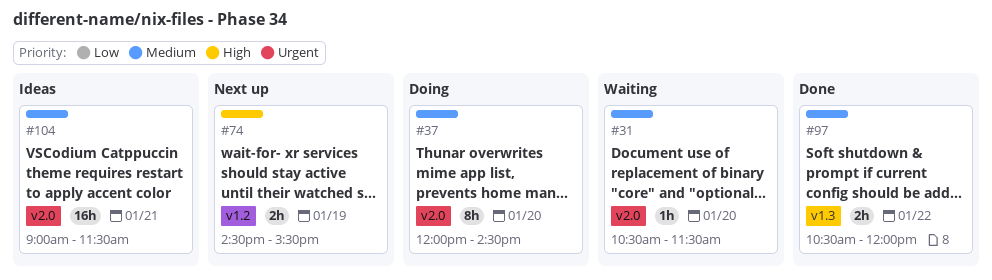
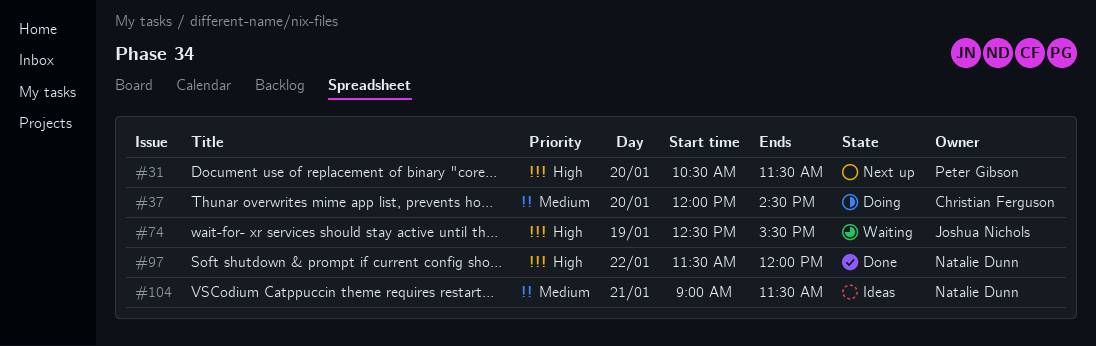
#31, status: Waiting -> Next up
#31, priority: Medium -> High
#74, status: Next up -> Waiting
#74, begins: 14:30 -> 12:30
#97, priority: Medium -> High
#97, begins: 10:30 -> 11:30

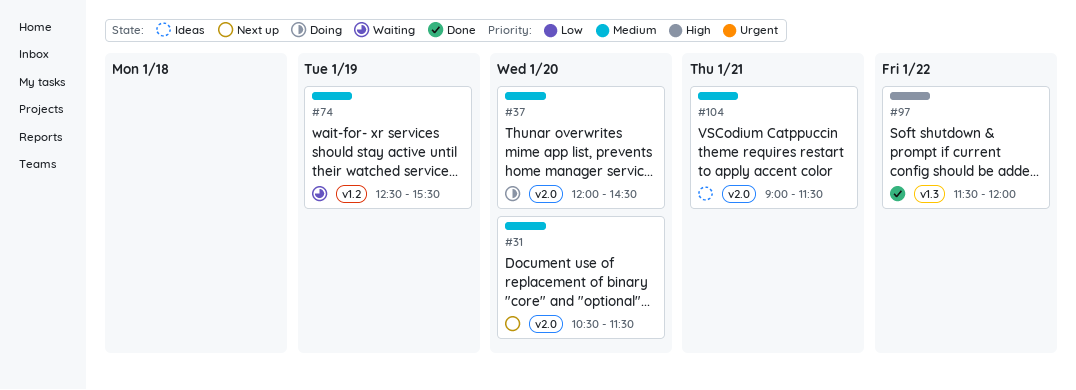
#31, priority: High -> Medium
#74, priority: High -> Medium

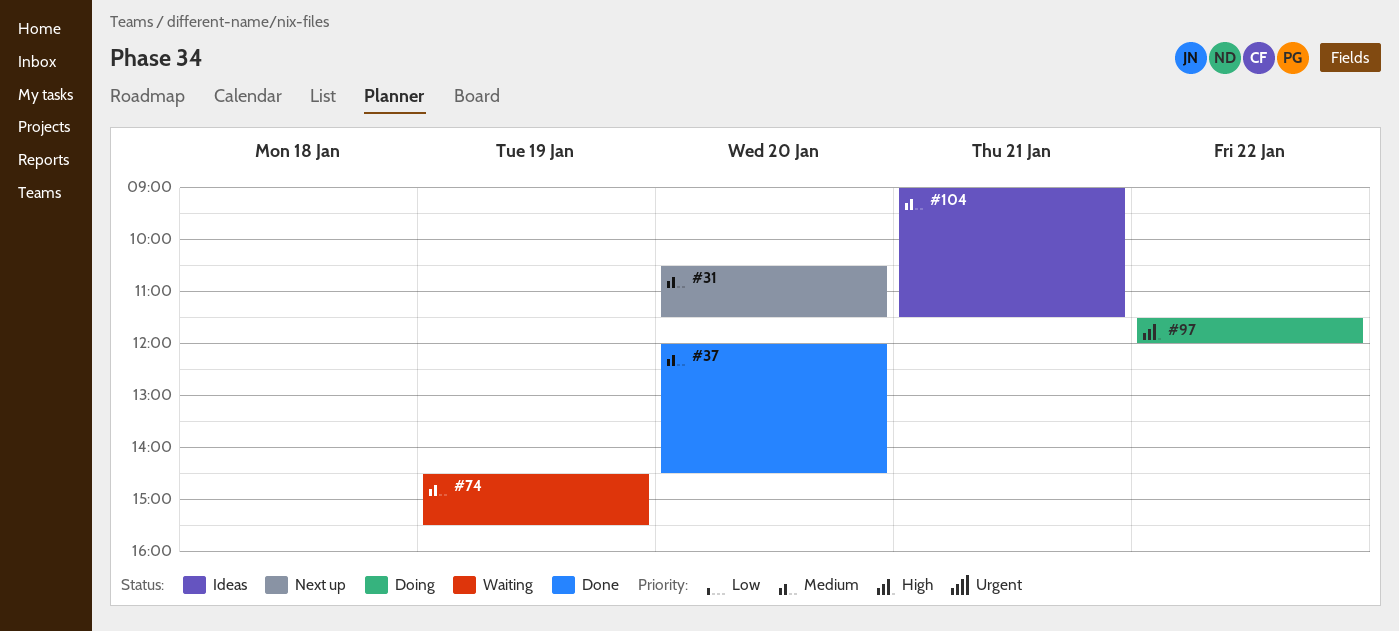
#37, status: Doing -> Done
#74, begins: 12:30 -> 14:30
#97, status: Done -> Doing

